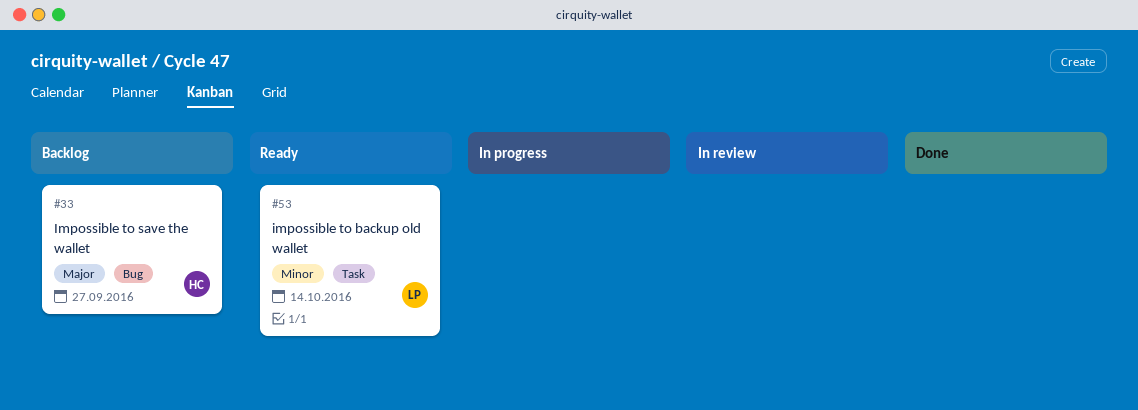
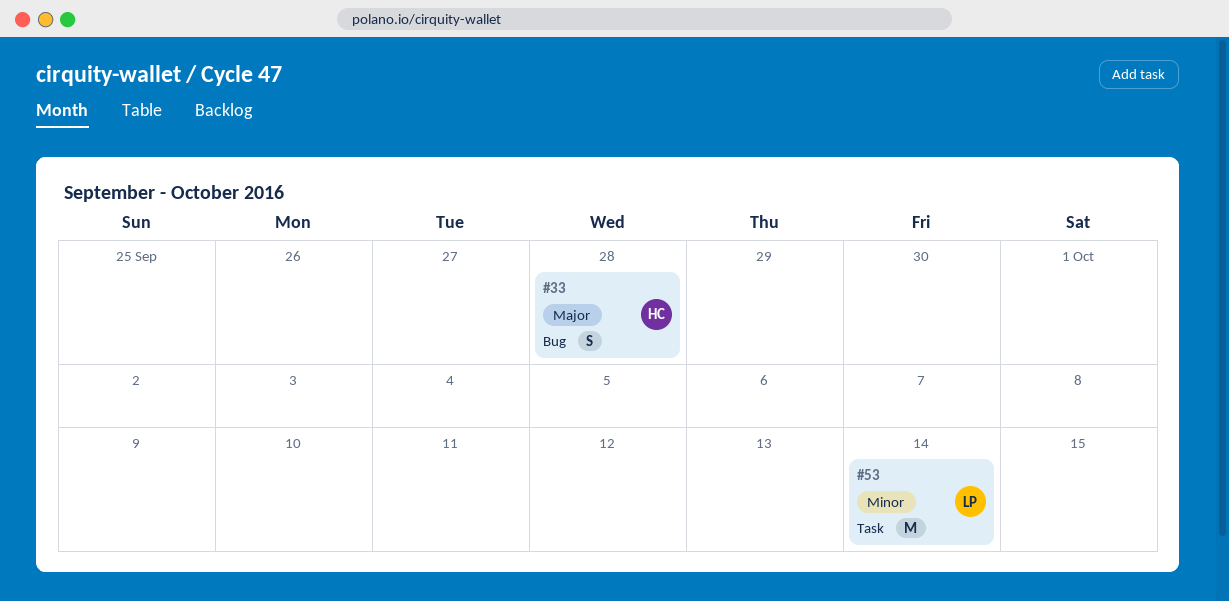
#33, due: Sep 27 -> Sep 28

